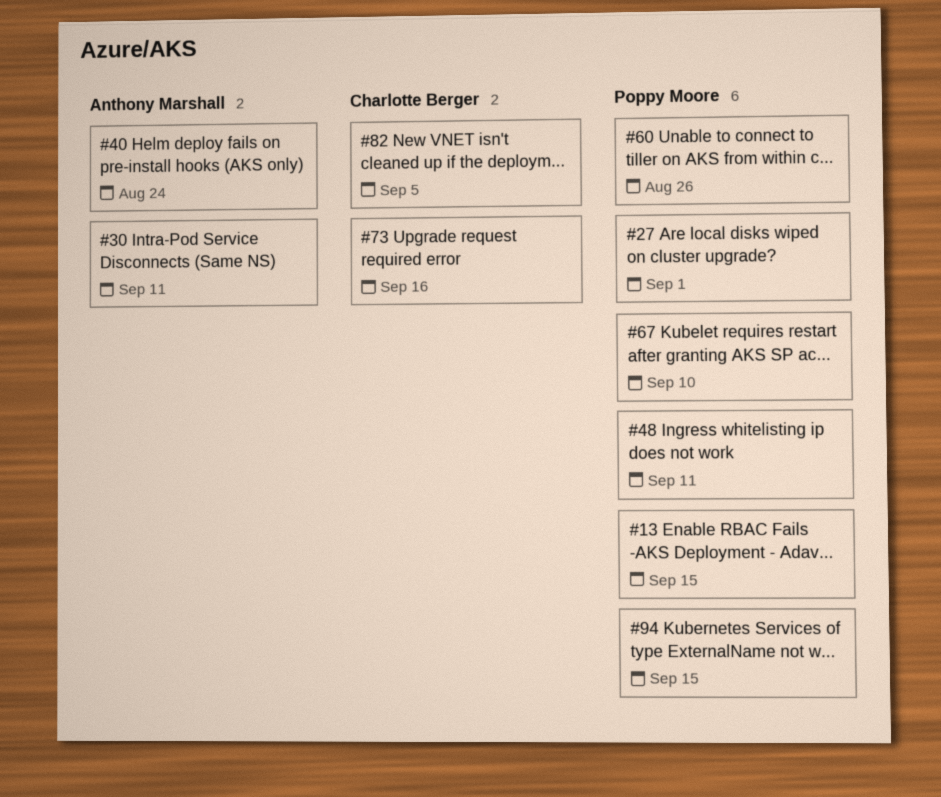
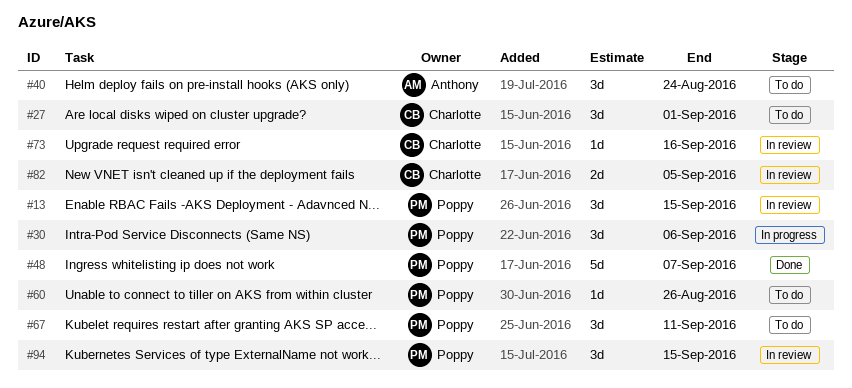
#27, owner: Poppy Moore -> Charlotte Berger
#30, owner: Anthony Marshall -> Poppy Moore
#30, due: Sep 11 -> Sep 6
#48, due: Sep 11 -> Sep 7
#67, due: Sep 10 -> Sep 11

